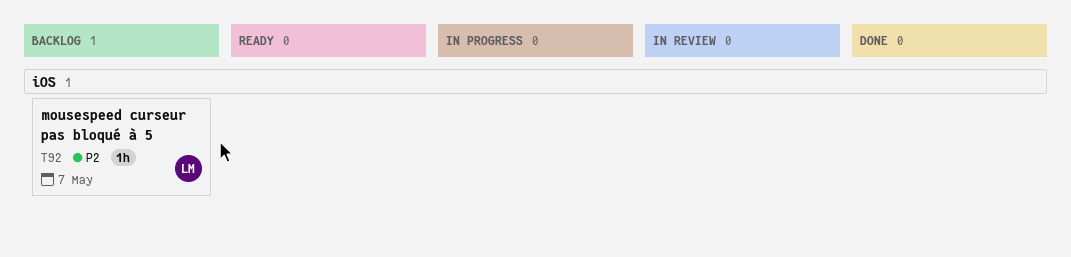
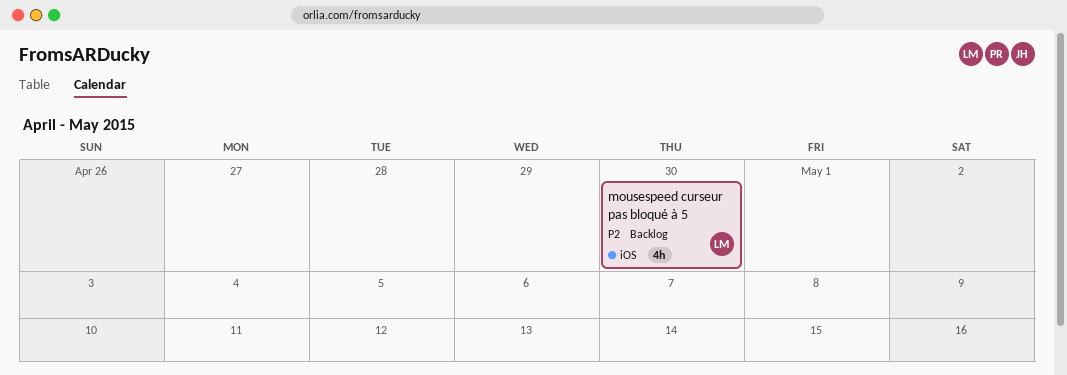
mousespeed curseur pas bloqué à 5, estimate: 1h -> 4h
mousespeed curseur pas bloqué à 5, due: May 7 -> Apr 30

